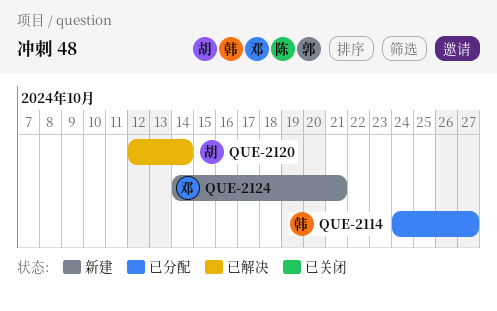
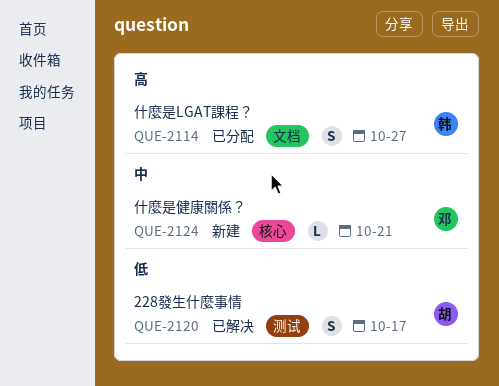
QUE-2120, due: Oct 14 -> Oct 17

